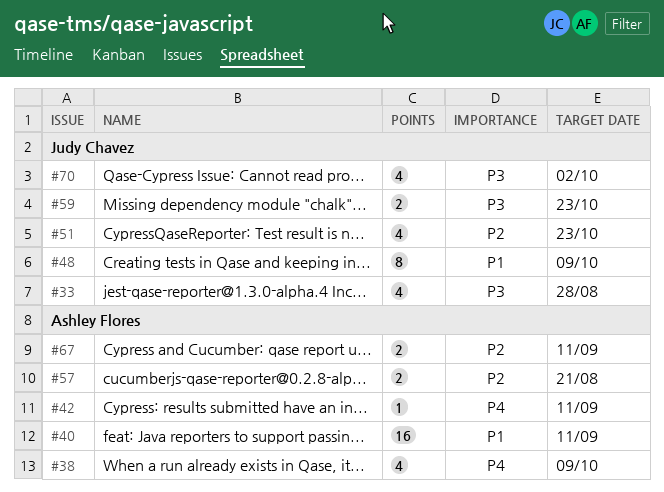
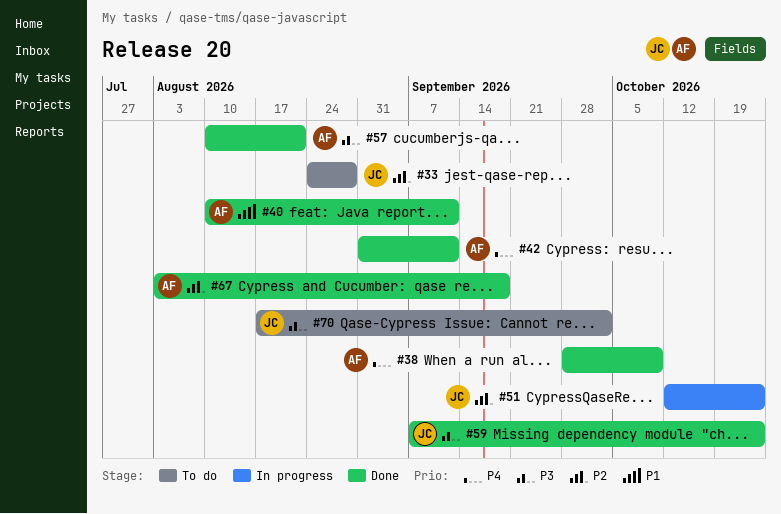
#33, priority: P3 -> P2
#48: present -> none
#57, priority: P2 -> P3
#67, due: Sep 11 -> Sep 18

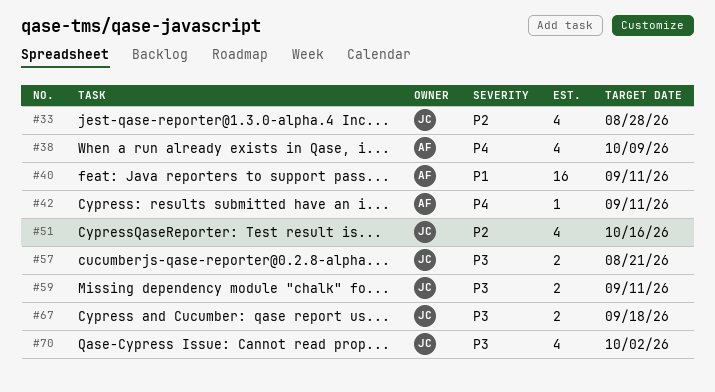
#51, due: Oct 23 -> Oct 16
#57, owner: AF -> JC
#59, due: Oct 23 -> Sep 11
#67, owner: AF -> JC
#67, priority: P2 -> P3

